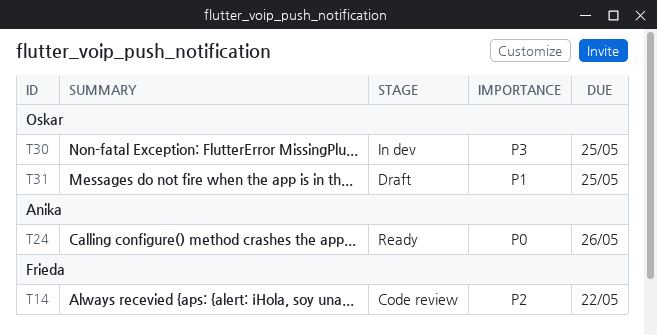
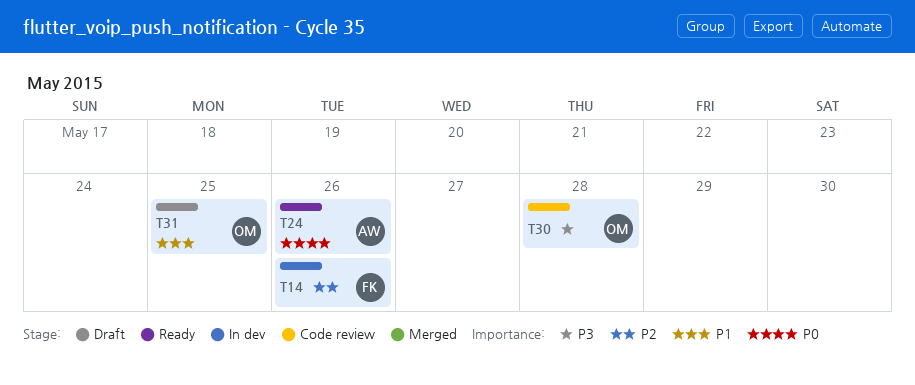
T14, status: Code review -> In dev
T14, due: May 22 -> May 26
T30, status: In dev -> Code review
T30, due: May 25 -> May 28

